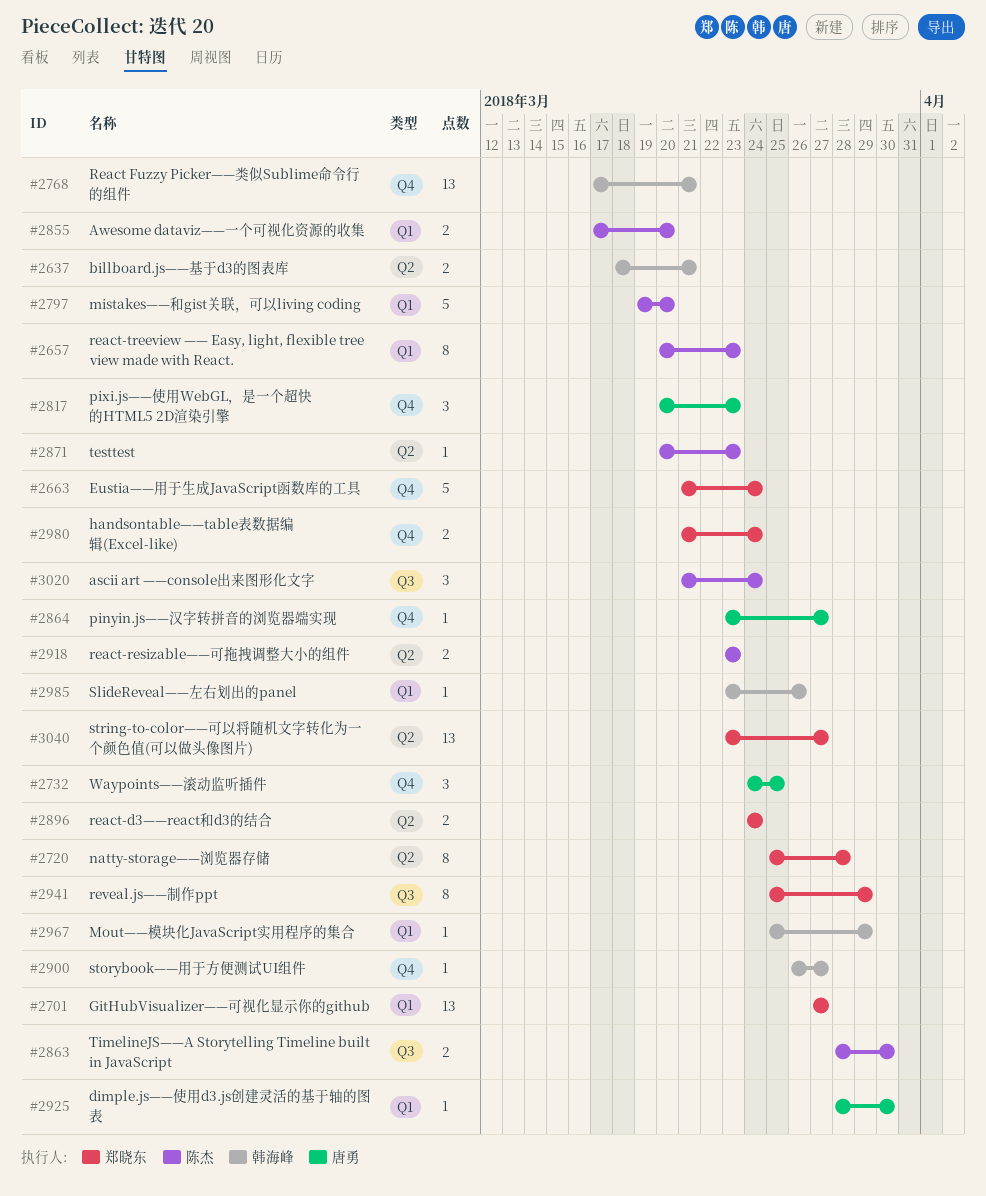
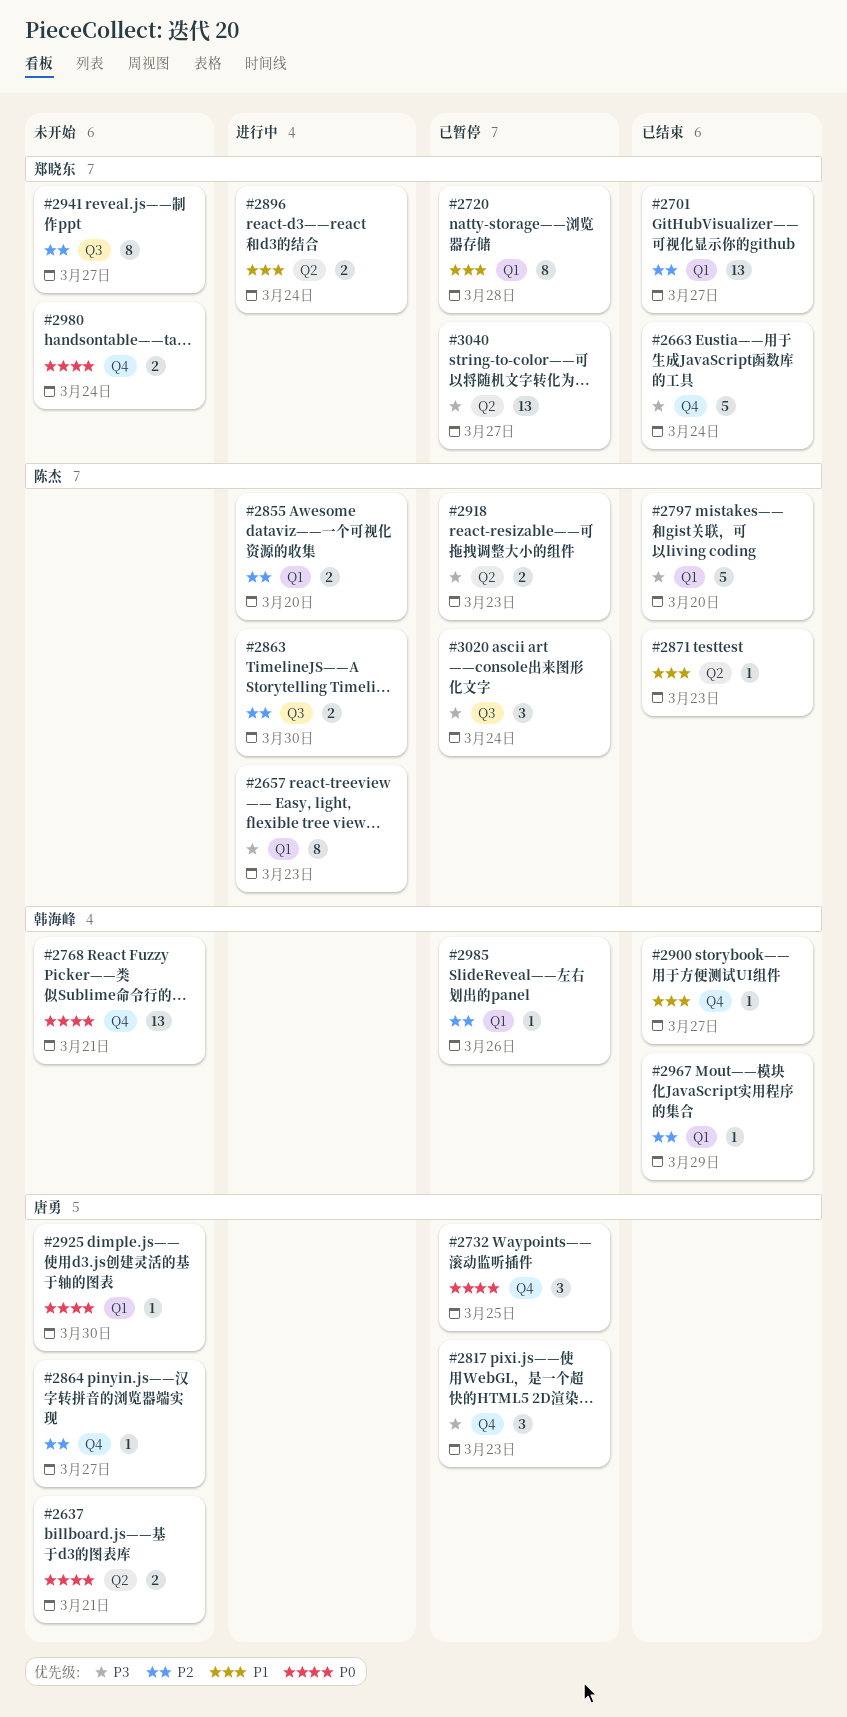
#2637, owner: 韩海峰 -> 唐勇
#2720, label: Q2 -> Q1
#2941, due: Mar 29 -> Mar 27

